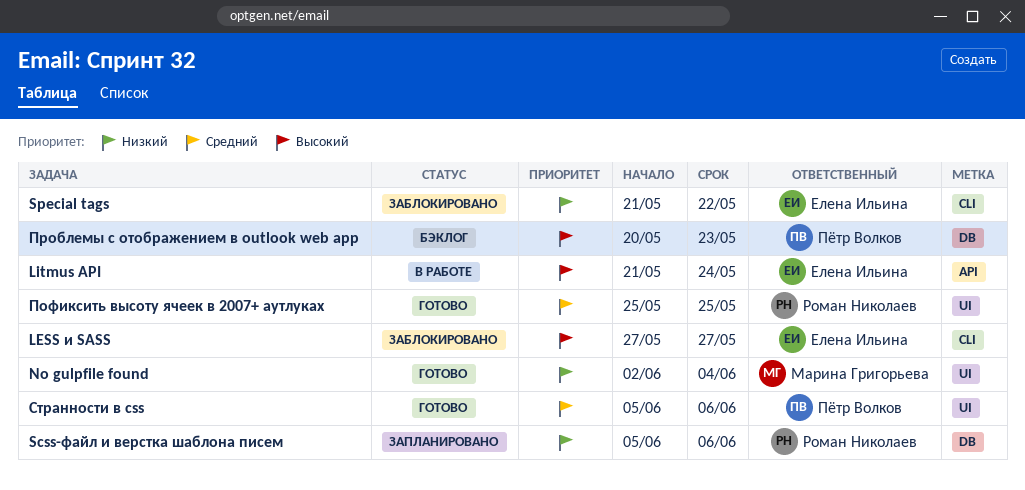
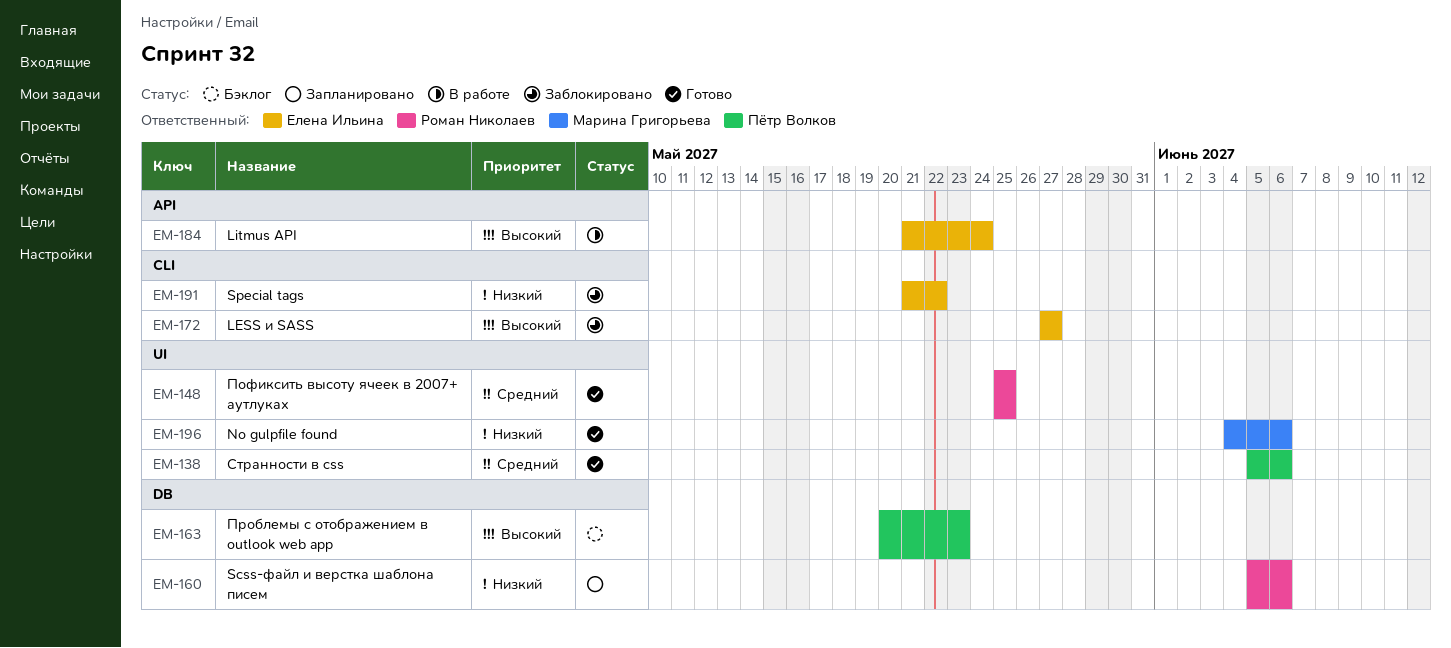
No gulpfile found, start: Jun 2 -> Jun 4
No gulpfile found, due: Jun 4 -> Jun 6

